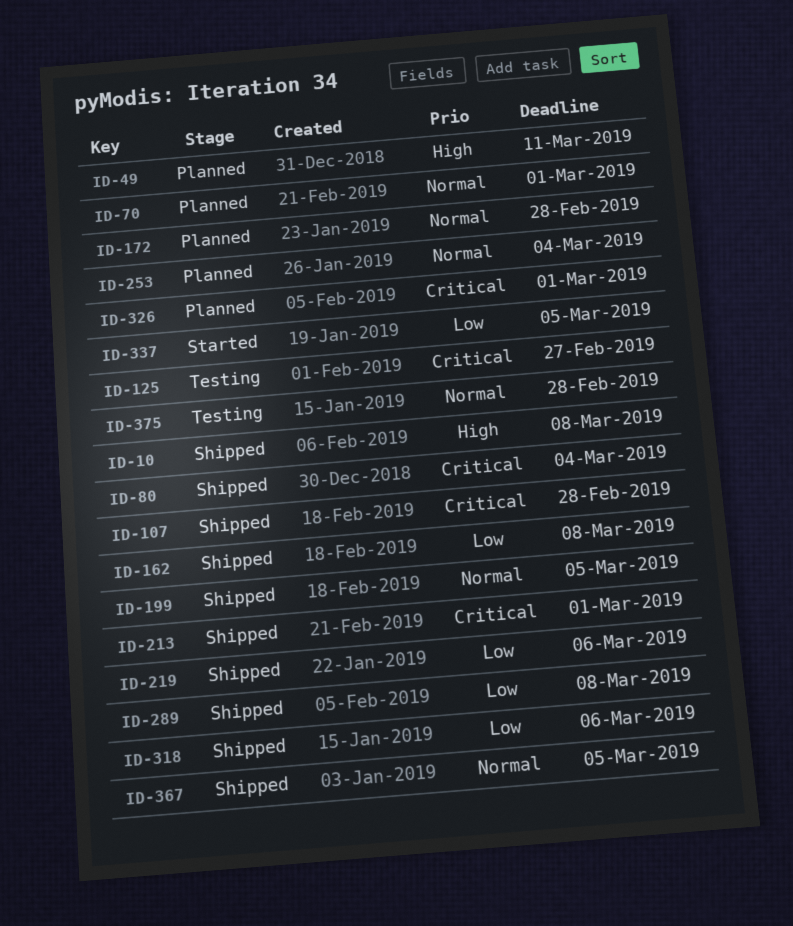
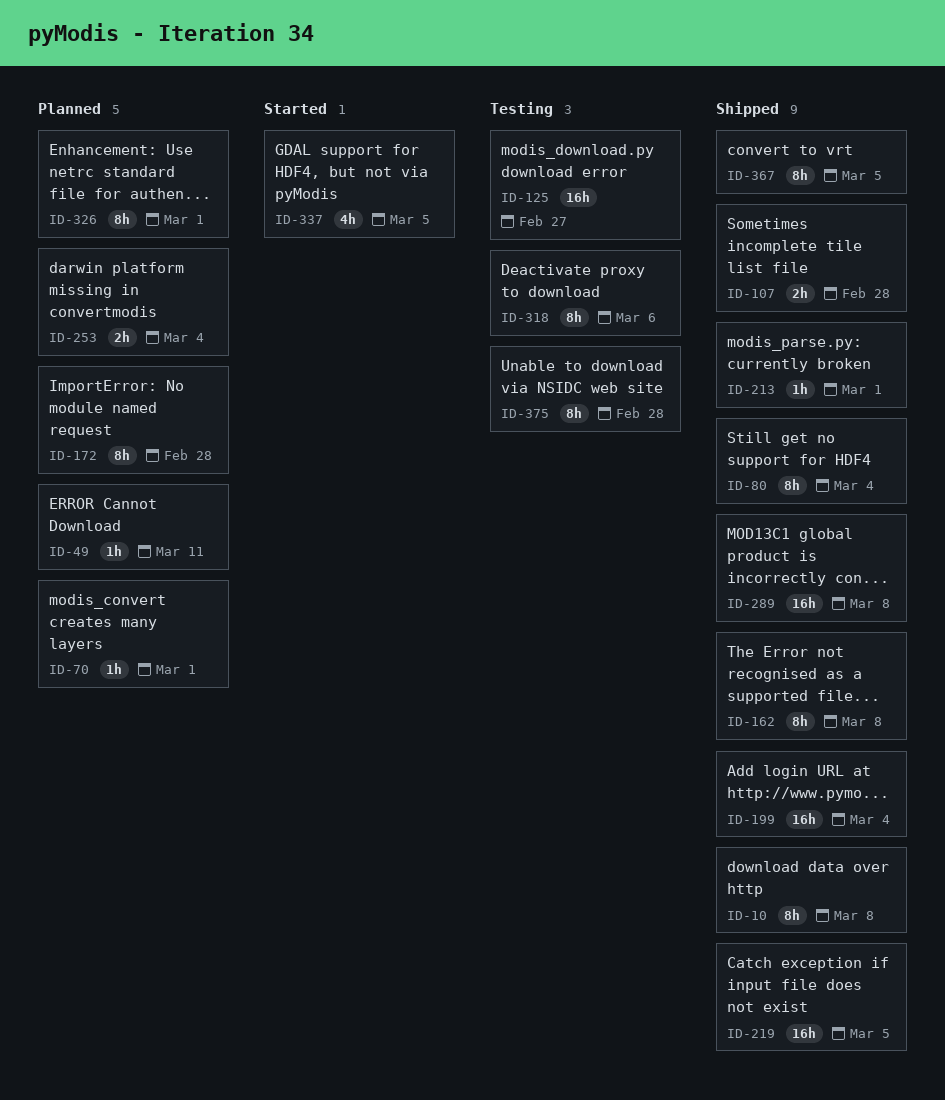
ID-199, due: Mar 5 -> Mar 4
ID-219, due: Mar 6 -> Mar 5
ID-318, status: Shipped -> Testing

